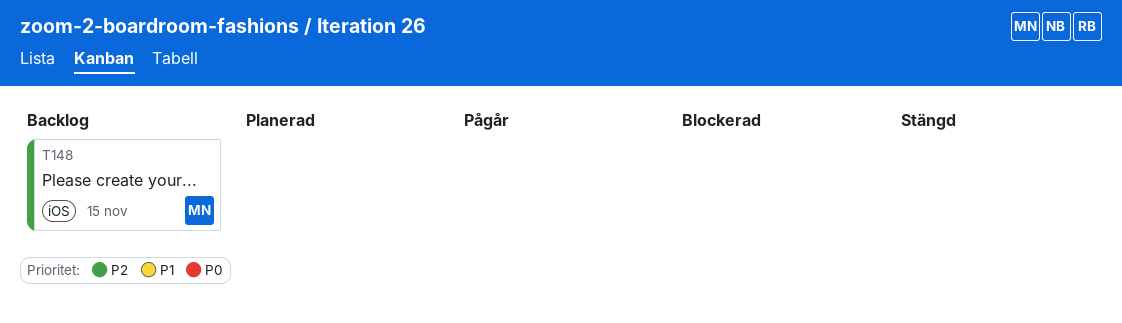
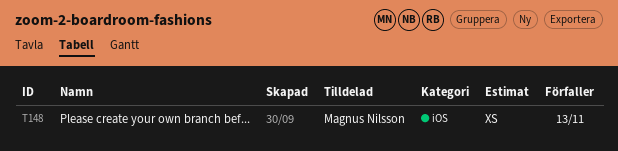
T148, due: Nov 15 -> Nov 13

